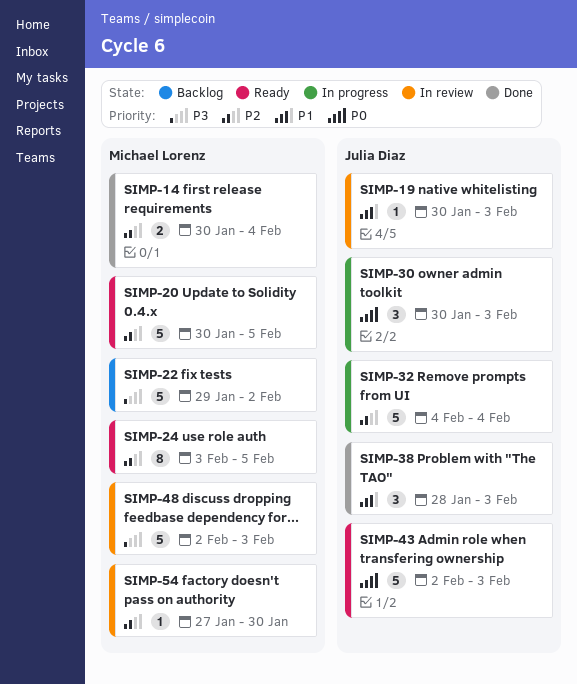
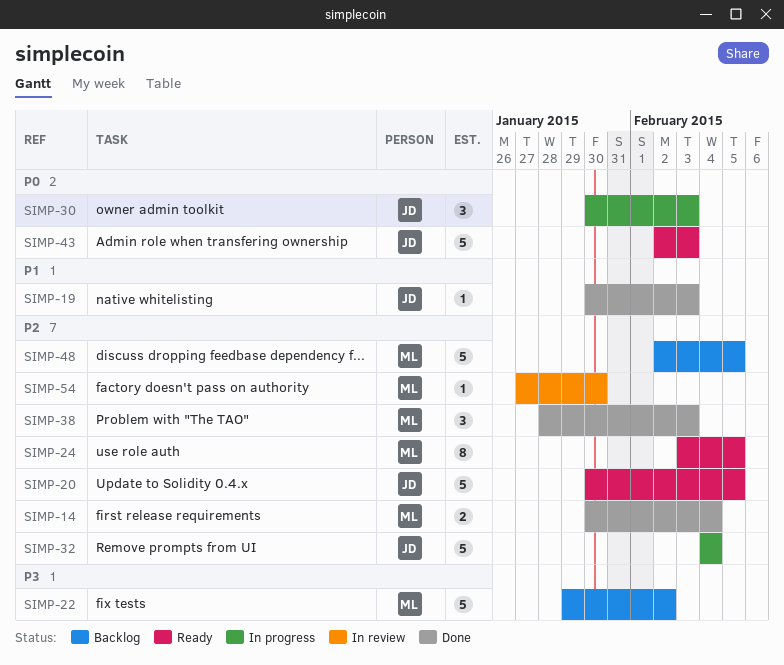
SIMP-19, status: In review -> Done
SIMP-20, owner: Michael Lorenz -> Julia Diaz
SIMP-38, owner: Julia Diaz -> Michael Lorenz
SIMP-38, priority: P1 -> P2
SIMP-48, status: In review -> Backlog
SIMP-48, priority: P3 -> P2
SIMP-48, due: Feb 3 -> Feb 5

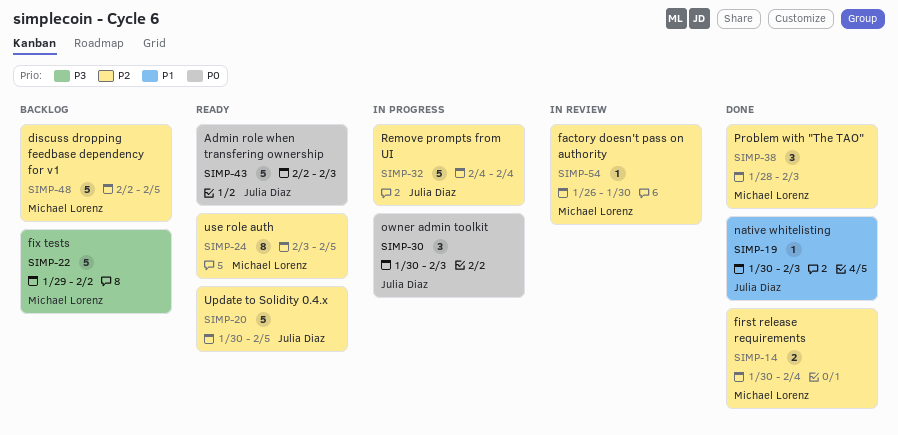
SIMP-54, start: Jan 27 -> Jan 26

